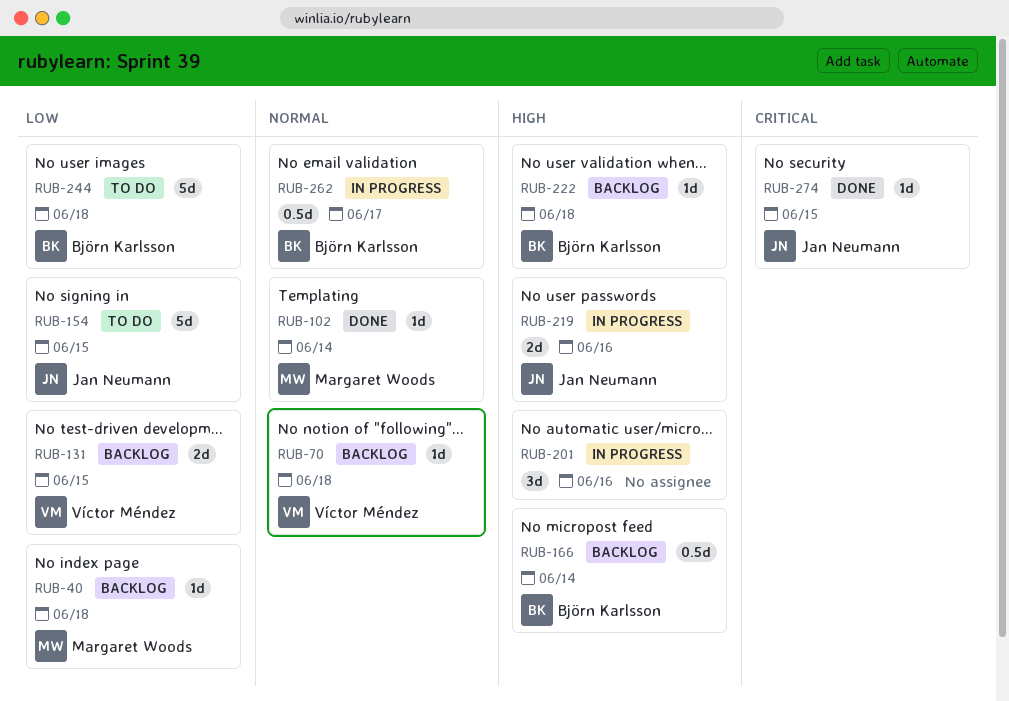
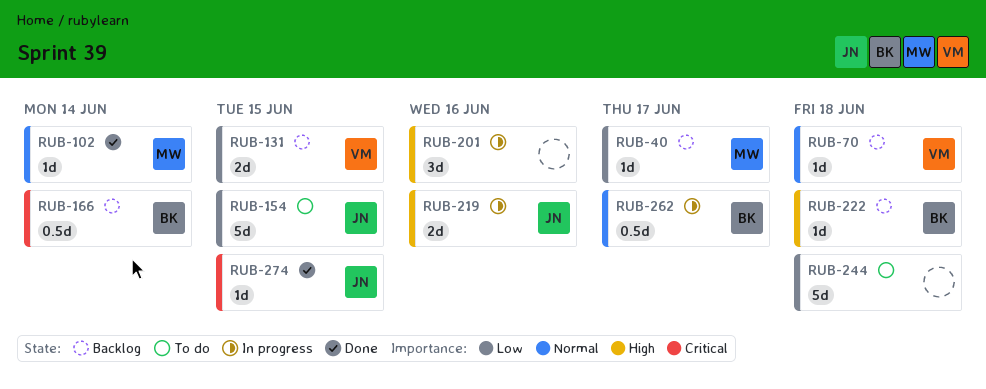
RUB-40, due: Jun 18 -> Jun 17
RUB-166, priority: High -> Critical
RUB-244, owner: Björn Karlsson -> none

